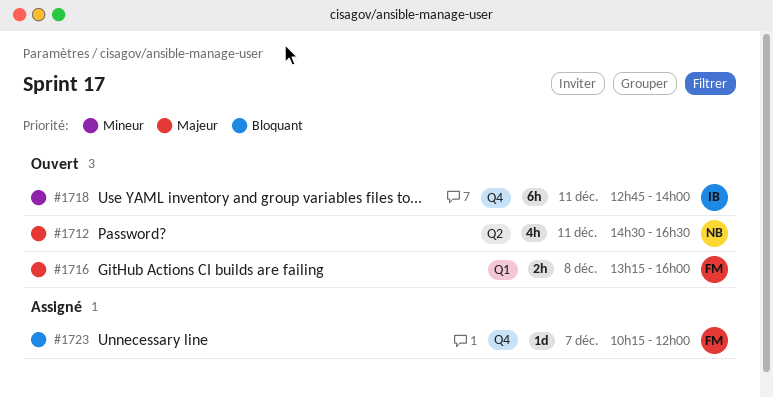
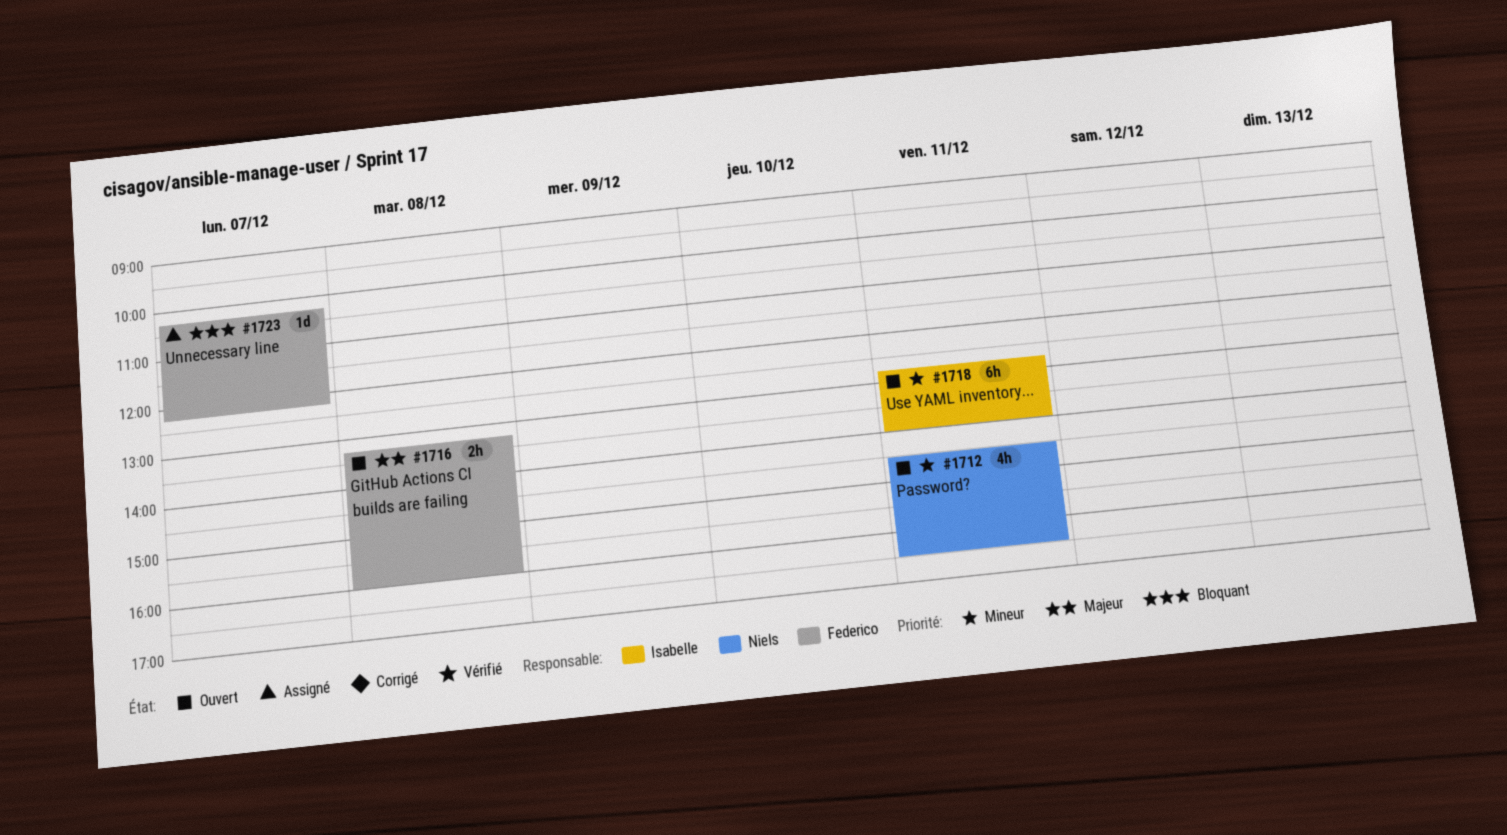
#1712, priority: Majeur -> Mineur
#1723, ends: 12:00 -> 12:15

